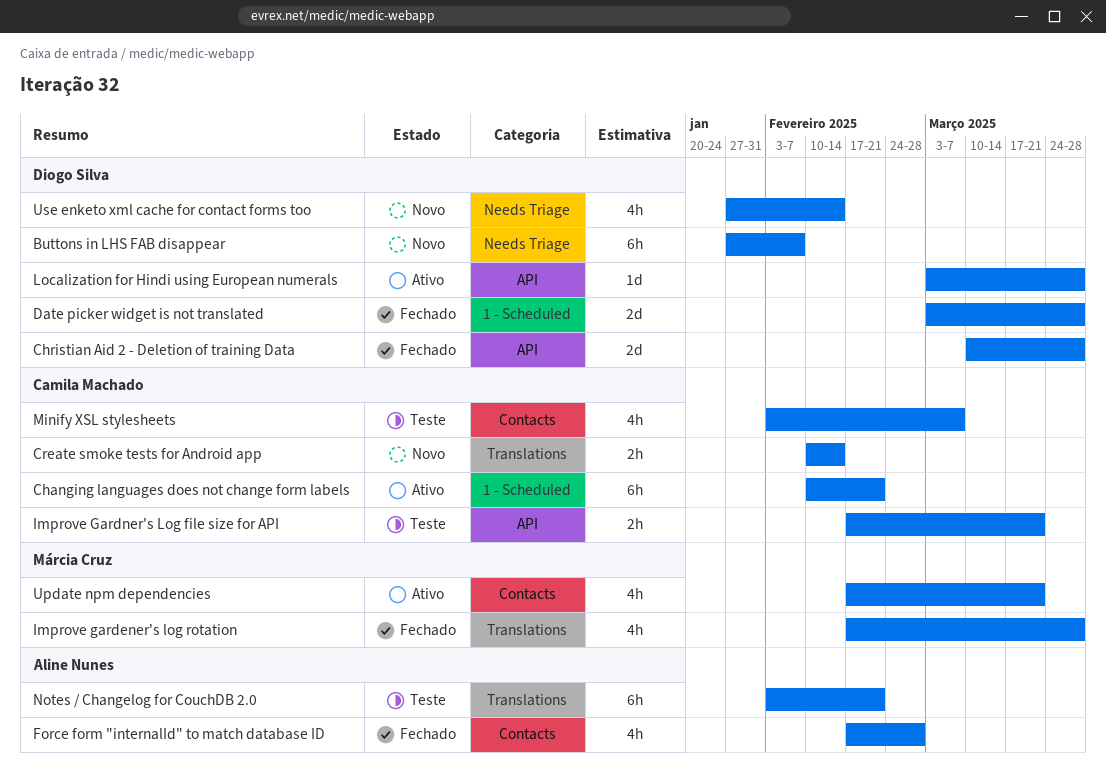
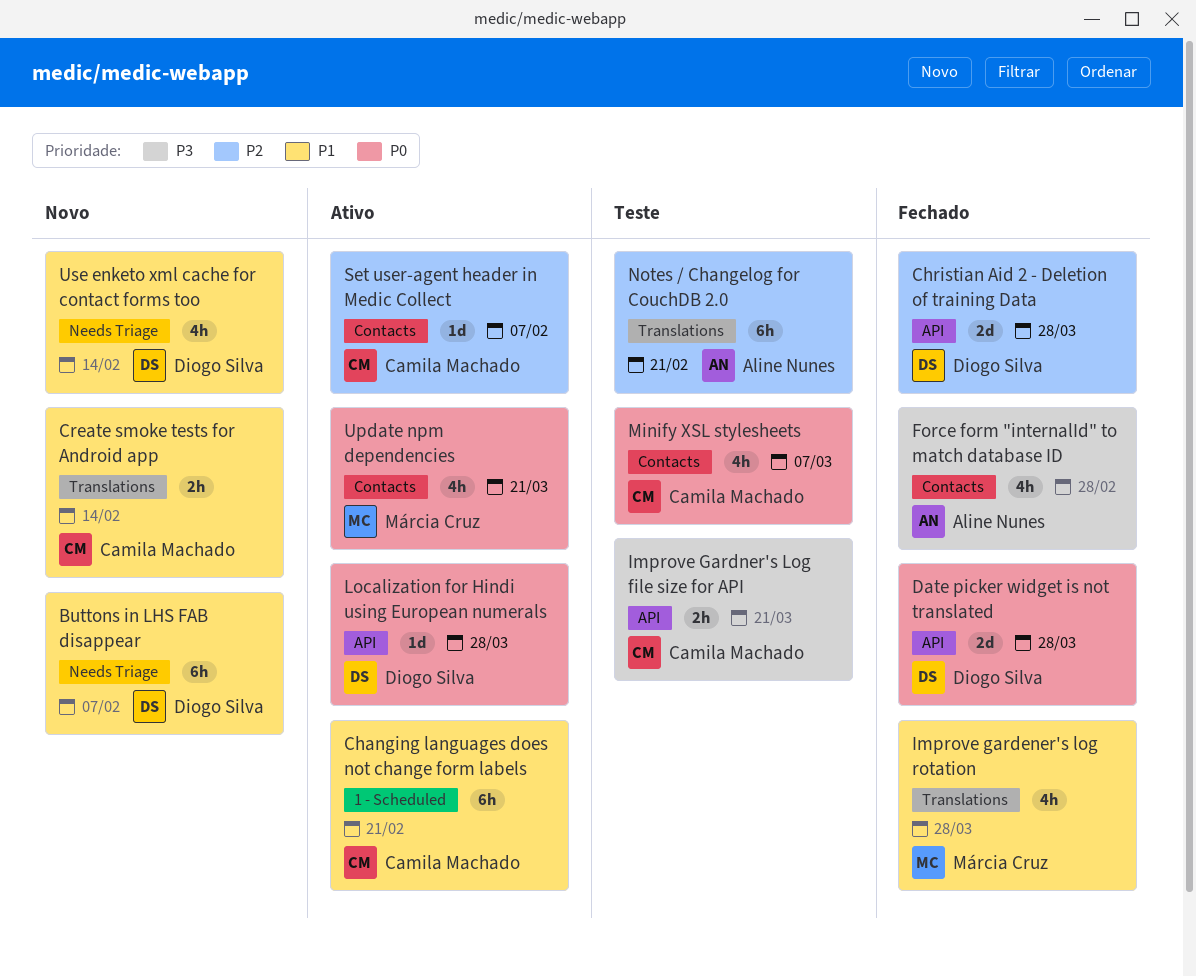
Date picker widget is not translated, label: 1 - Scheduled -> API
Set user-agent header in Medic Collect: none -> present

